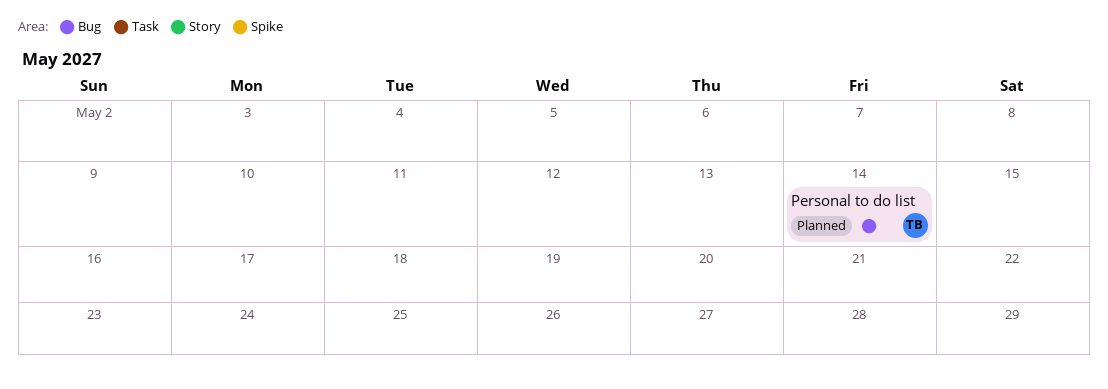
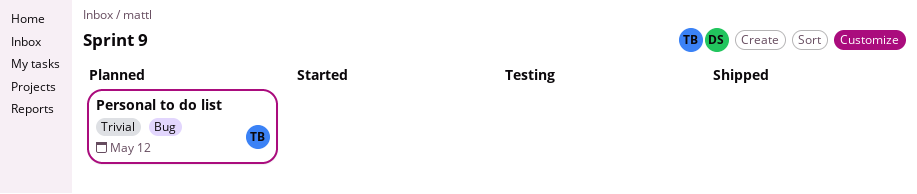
Personal to do list, due: May 14 -> May 12

